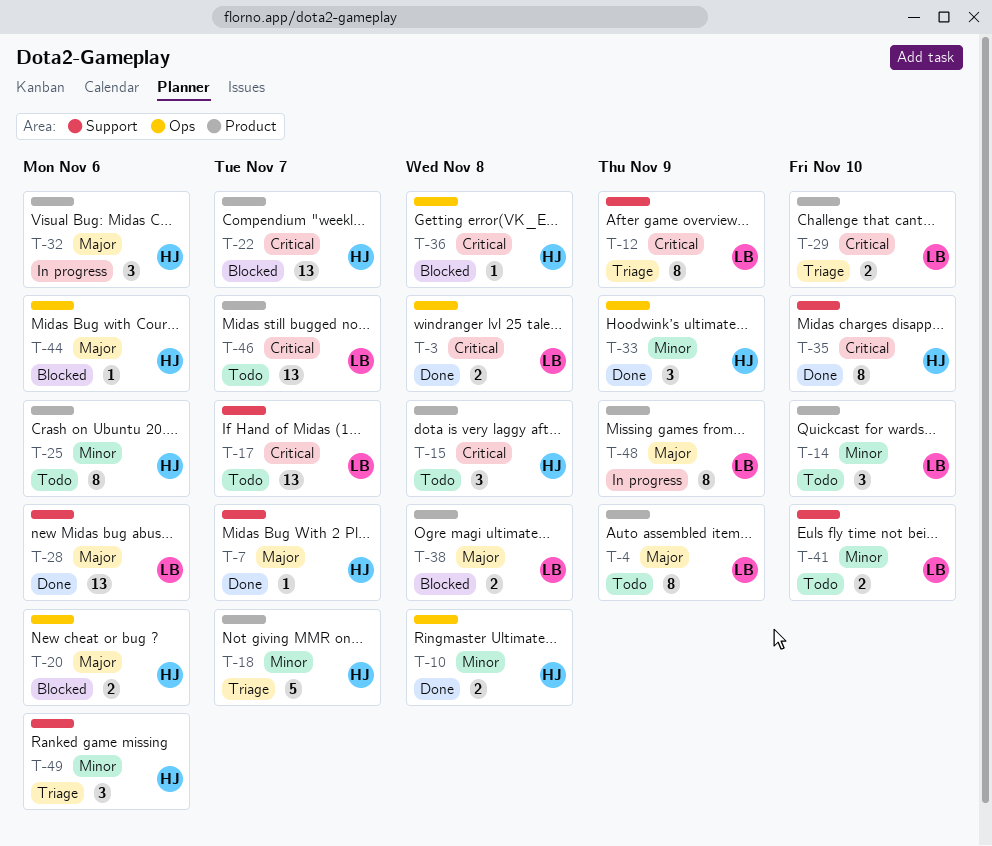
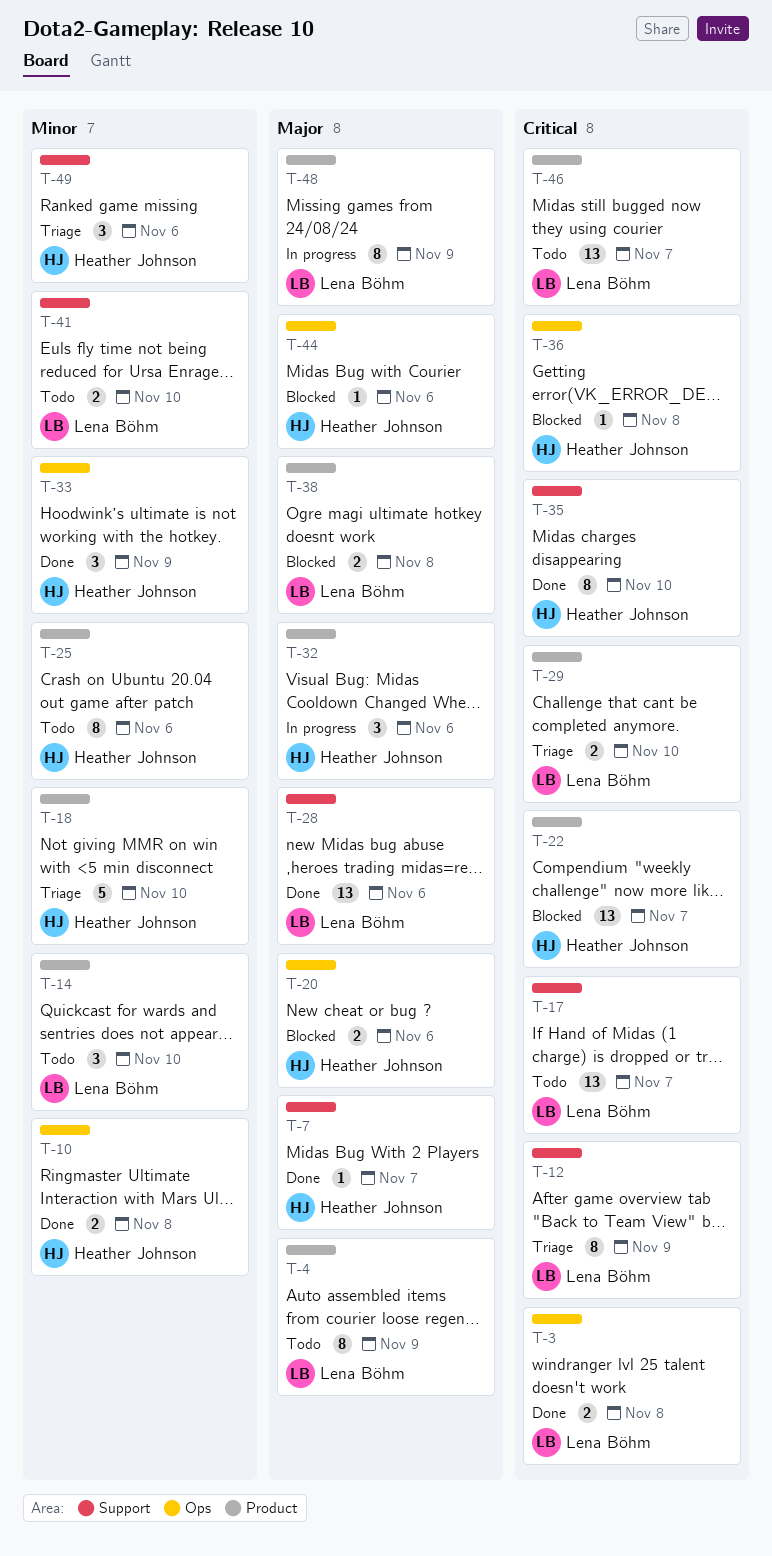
T-15: present -> none
T-18, due: Nov 7 -> Nov 10

